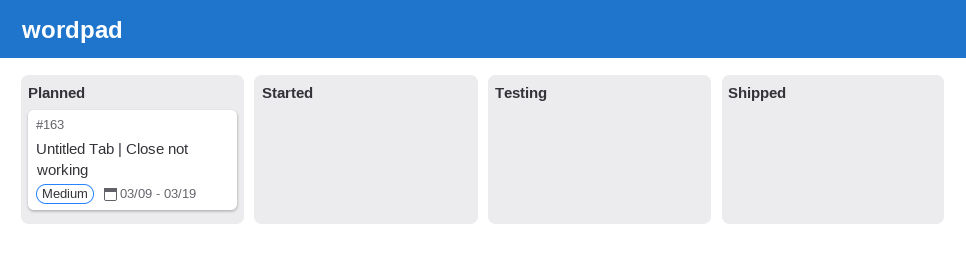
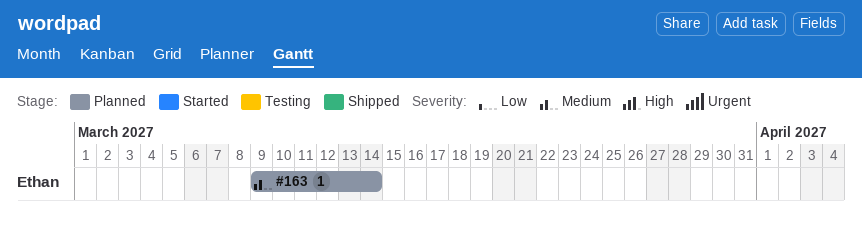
#163, due: Mar 19 -> Mar 14

